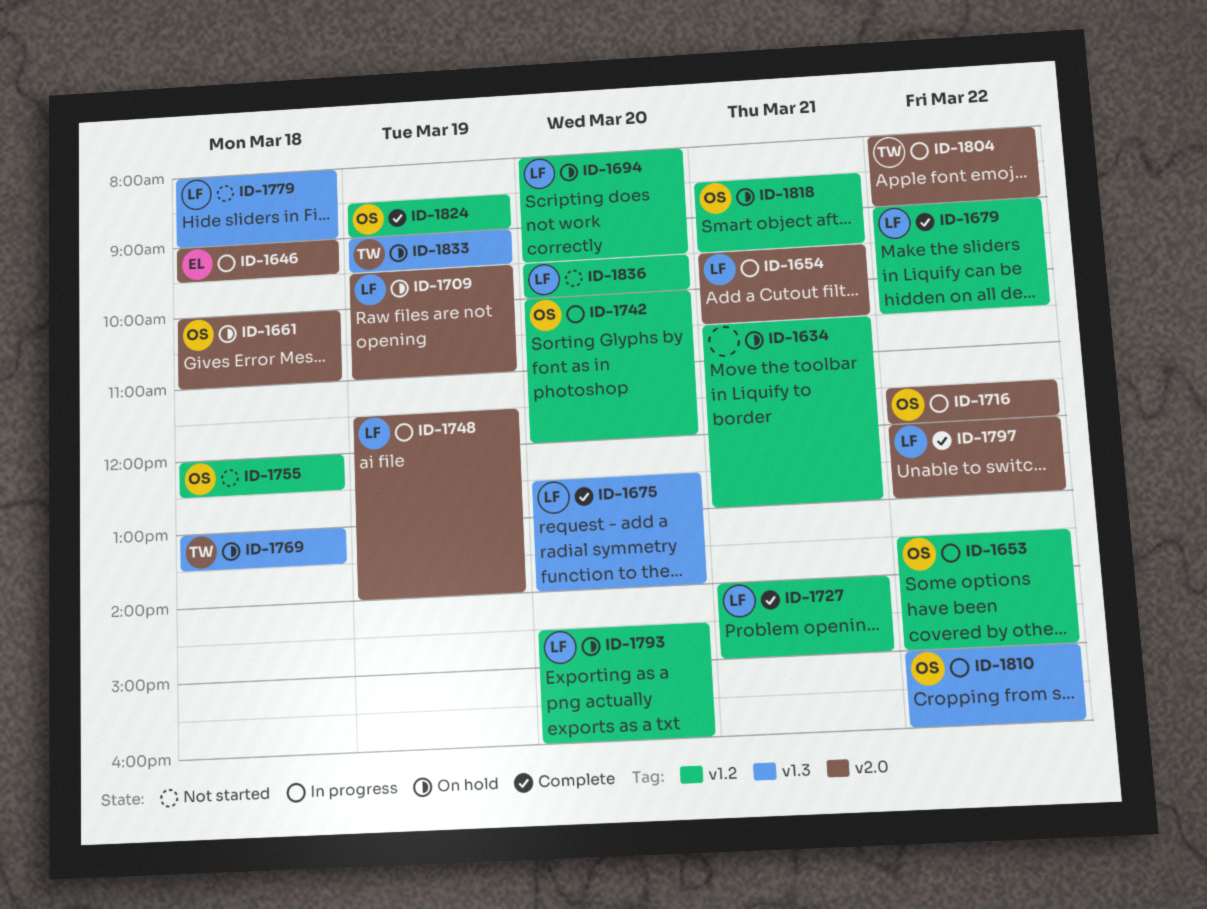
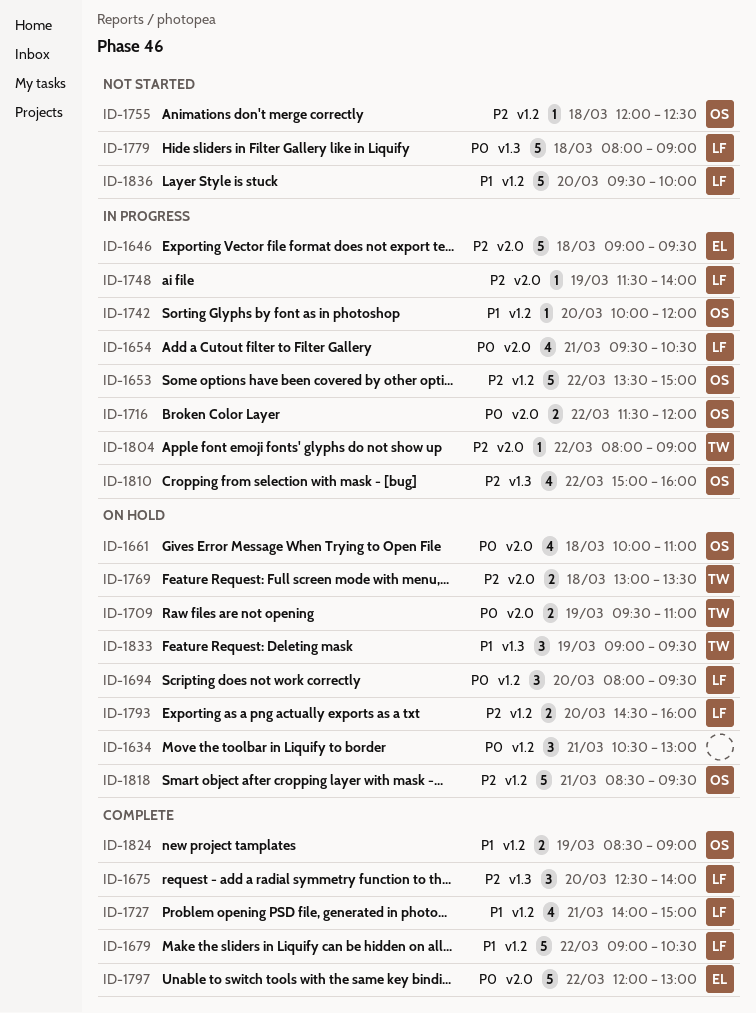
ID-1709, owner: LF -> TW
ID-1769, label: v1.3 -> v2.0
ID-1797, owner: LF -> EL

